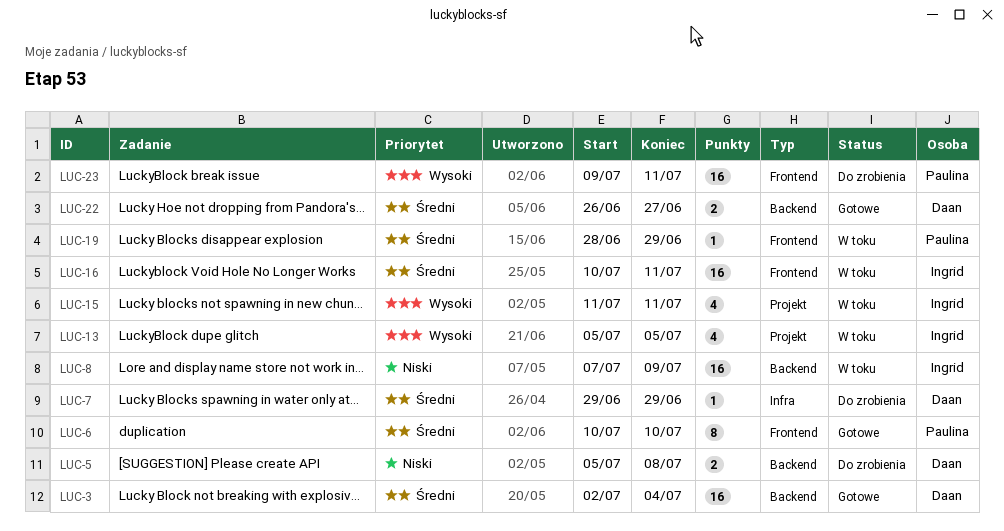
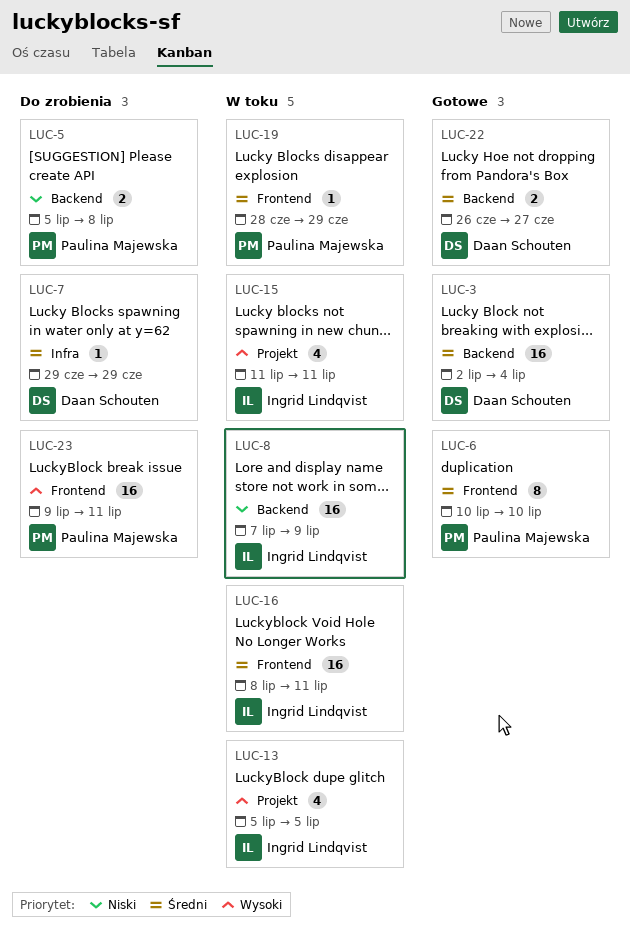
LUC-5, owner: Daan Schouten -> Paulina Majewska
LUC-16, start: Jul 10 -> Jul 8

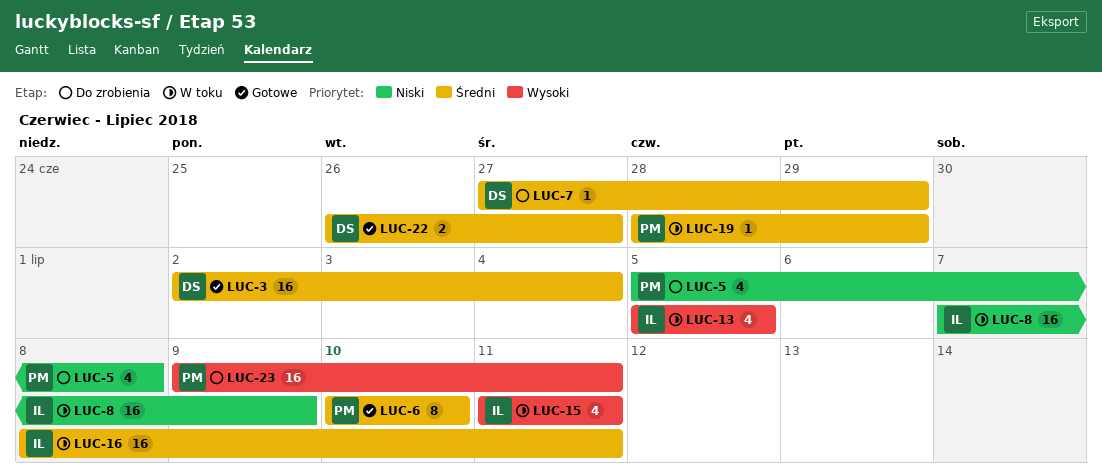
LUC-5, estimate: 2 -> 4
LUC-7, start: Jun 29 -> Jun 27

